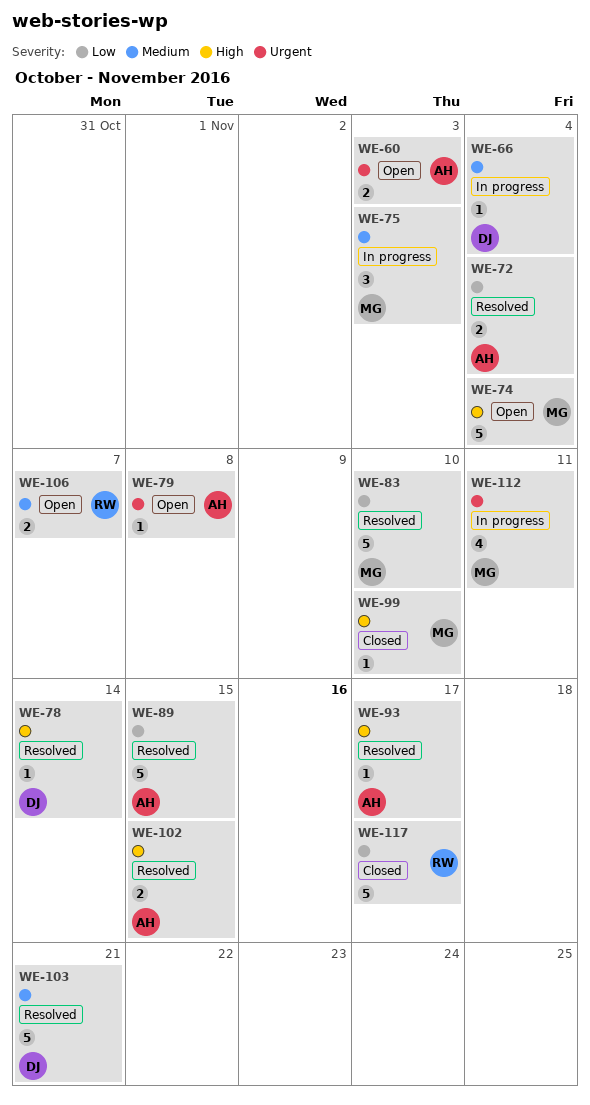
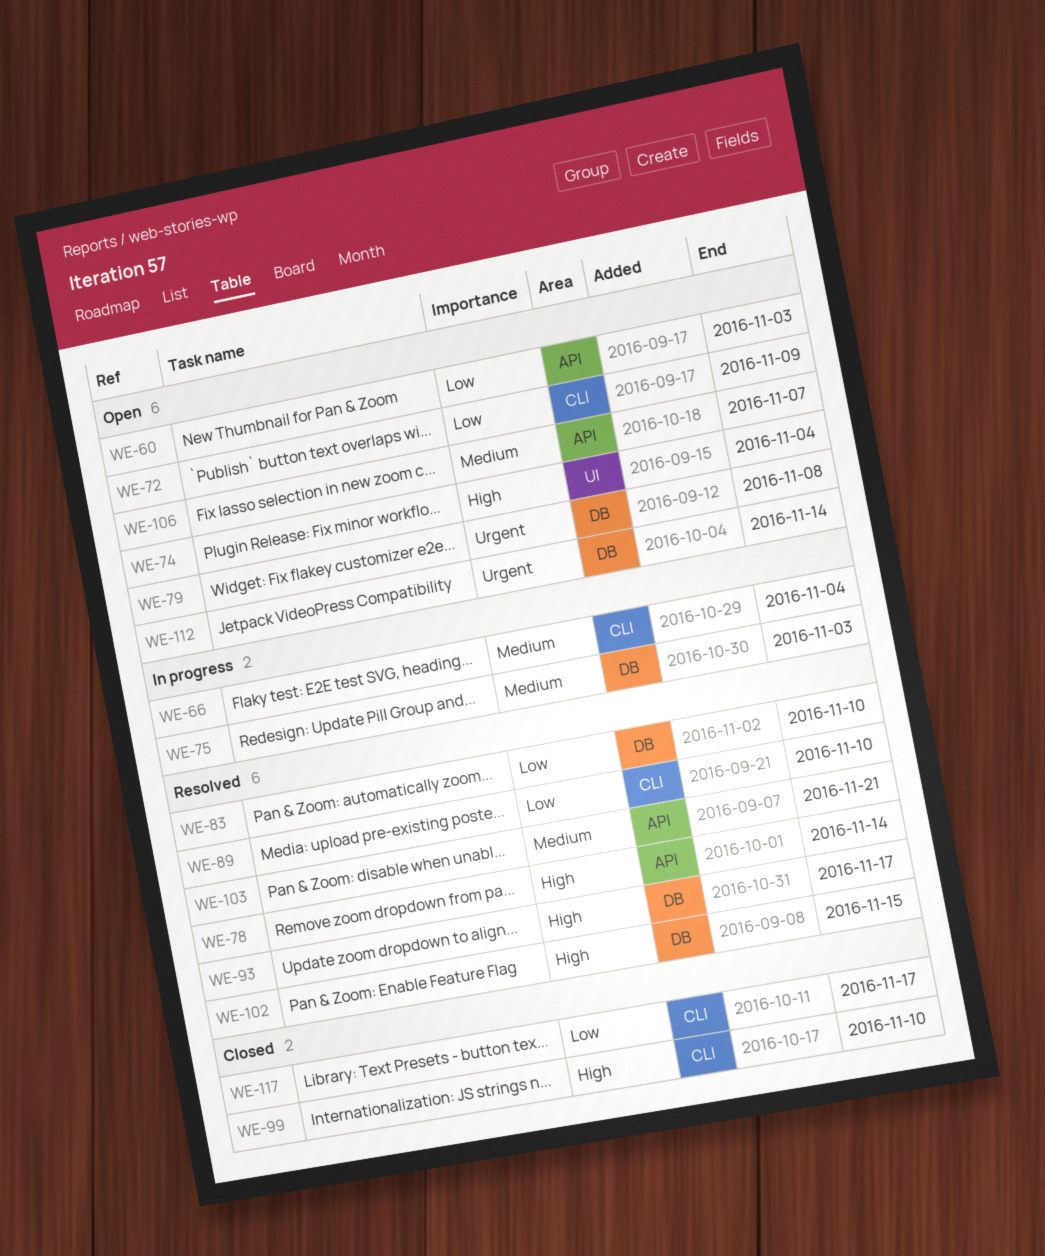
WE-60, priority: Urgent -> Low
WE-72, status: Resolved -> Open
WE-72, due: Nov 4 -> Nov 9
WE-89, due: Nov 15 -> Nov 10
WE-112, status: In progress -> Open
WE-112, due: Nov 11 -> Nov 14

